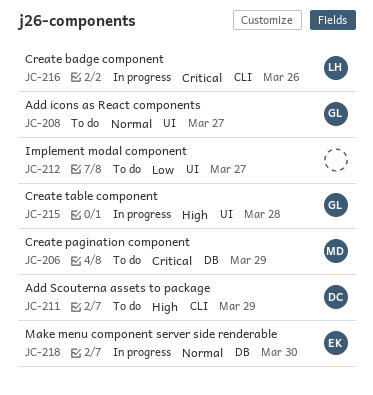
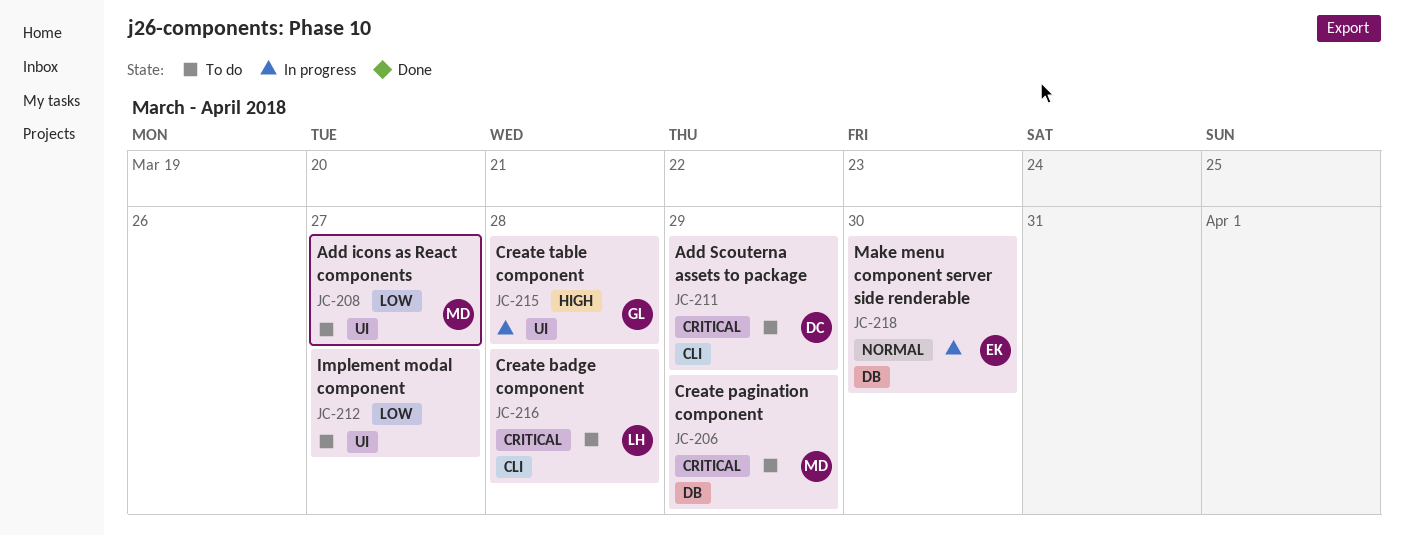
JC-208, owner: GL -> MD
JC-208, priority: Normal -> Low
JC-211, priority: High -> Critical
JC-216, status: In progress -> To do
JC-216, due: Mar 26 -> Mar 28

